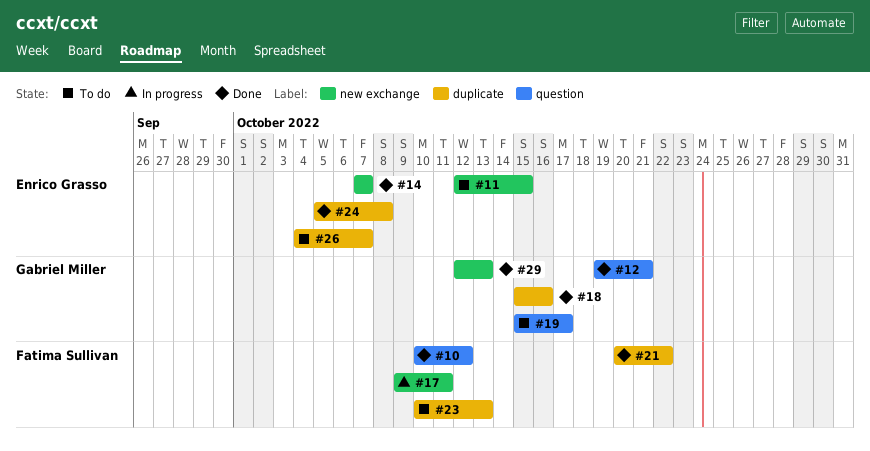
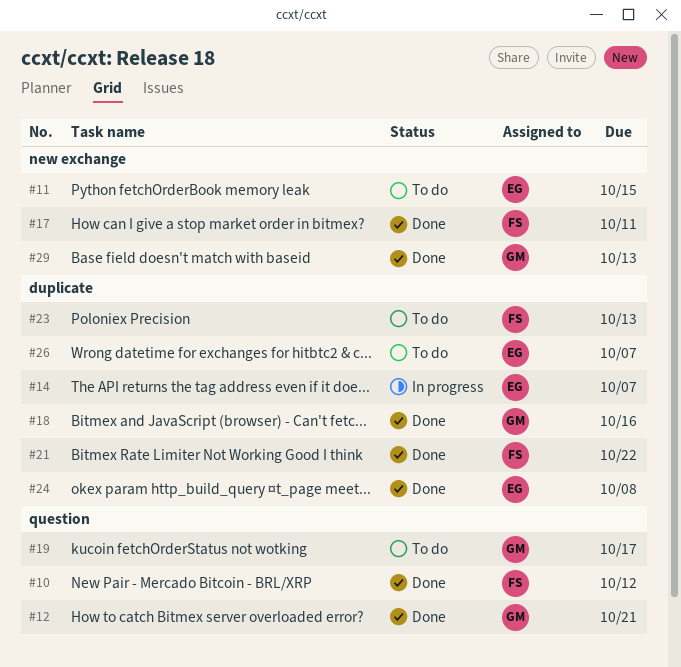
#14, status: Done -> In progress
#14, label: new exchange -> duplicate
#17, status: In progress -> Done

